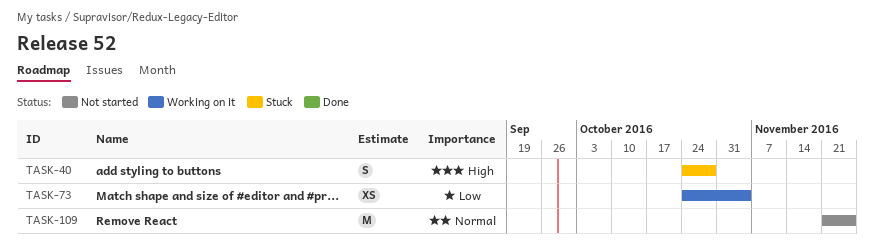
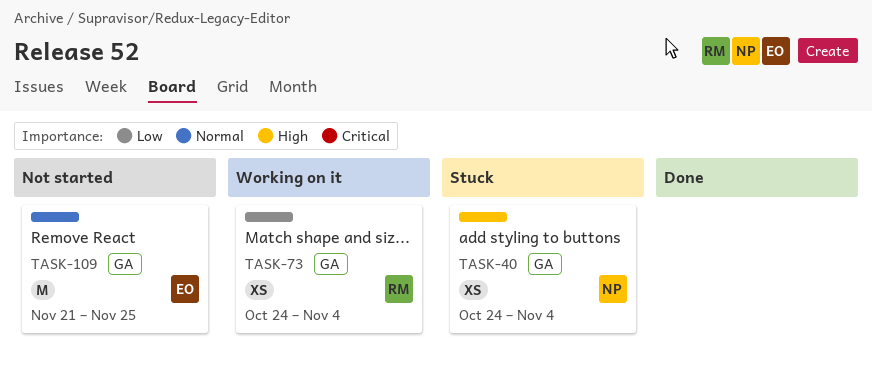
TASK-40, estimate: S -> XS
TASK-40, due: Oct 28 -> Nov 4

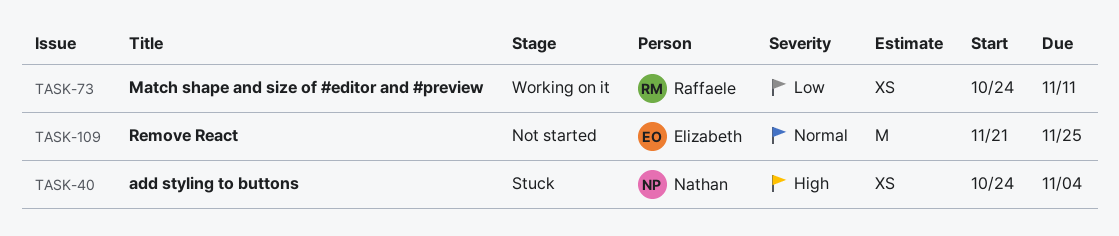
TASK-73, due: Nov 4 -> Nov 11

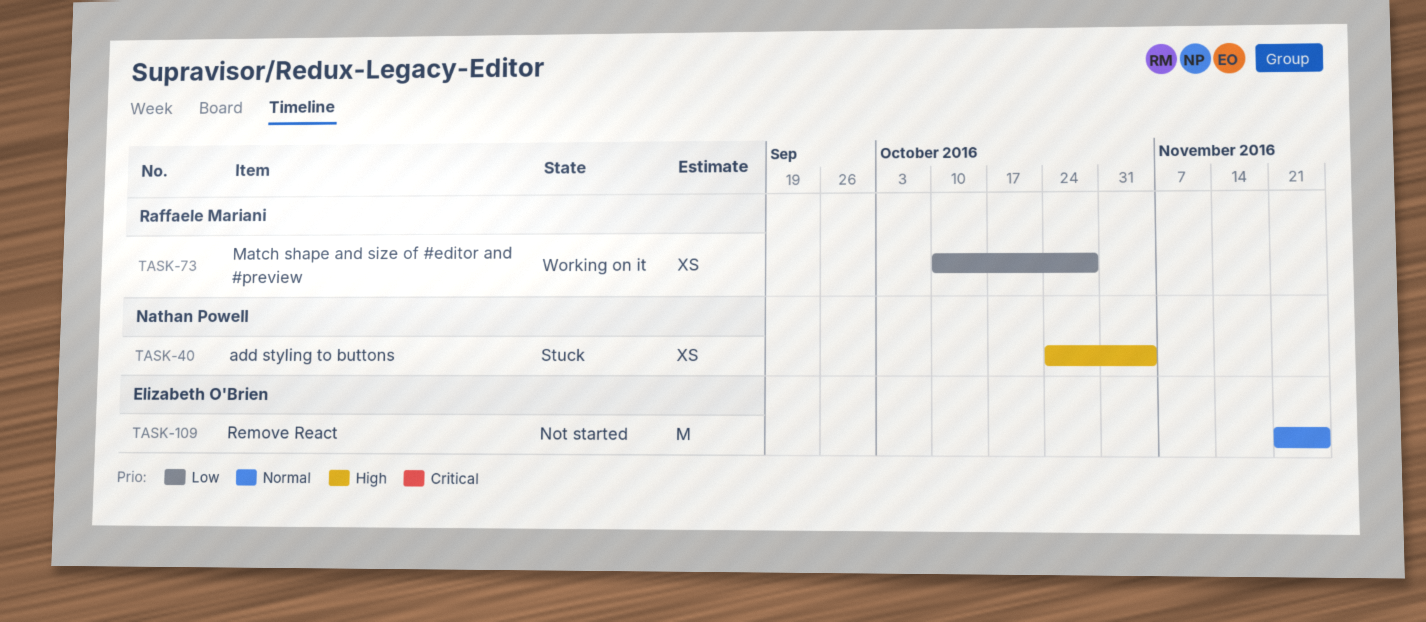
TASK-73, start: Oct 24 -> Oct 10
TASK-73, due: Nov 11 -> Oct 28

